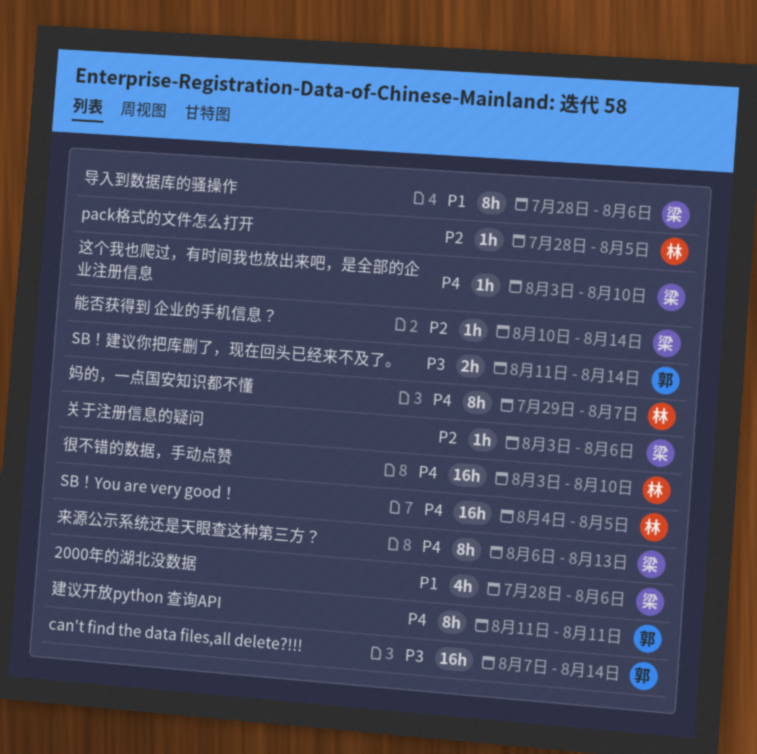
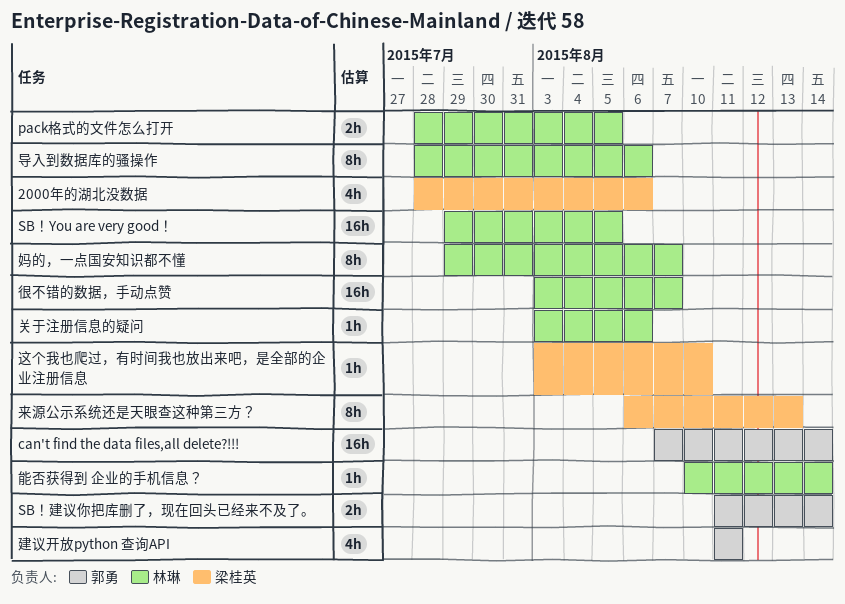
pack格式的文件怎么打开, estimate: 1h -> 2h
SB！You are very good！, start: Aug 4 -> Jul 29
关于注册信息的疑问, owner: 梁桂英 -> 林琳
导入到数据库的骚操作, owner: 梁桂英 -> 林琳
建议开放python 查询API, estimate: 8h -> 4h
很不错的数据，手动点赞, due: Aug 10 -> Aug 7
能否获得到 企业的手机信息？, owner: 梁桂英 -> 林琳

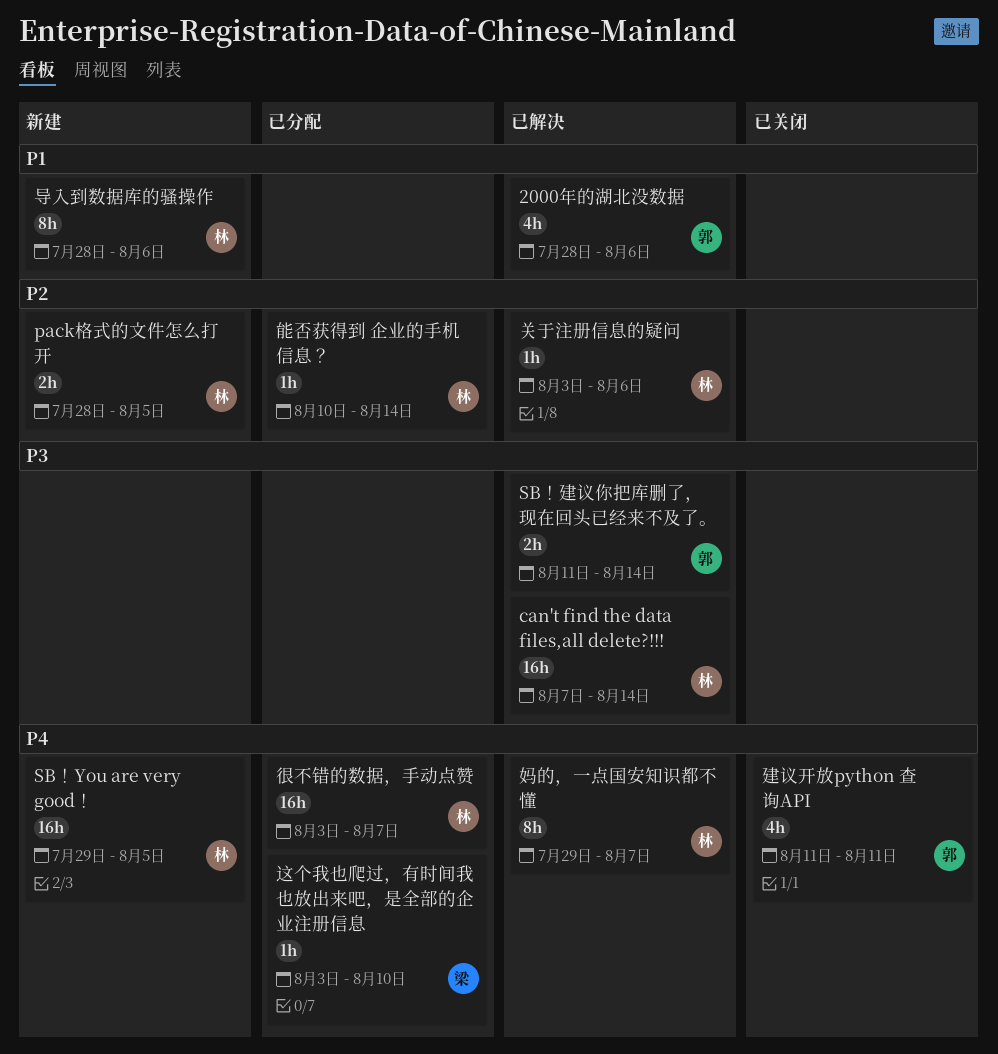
2000年的湖北没数据, owner: 梁桂英 -> 郭勇
can't find the data files,all delete?!!!, owner: 郭勇 -> 林琳
来源公示系统还是天眼查这种第三方？: present -> none

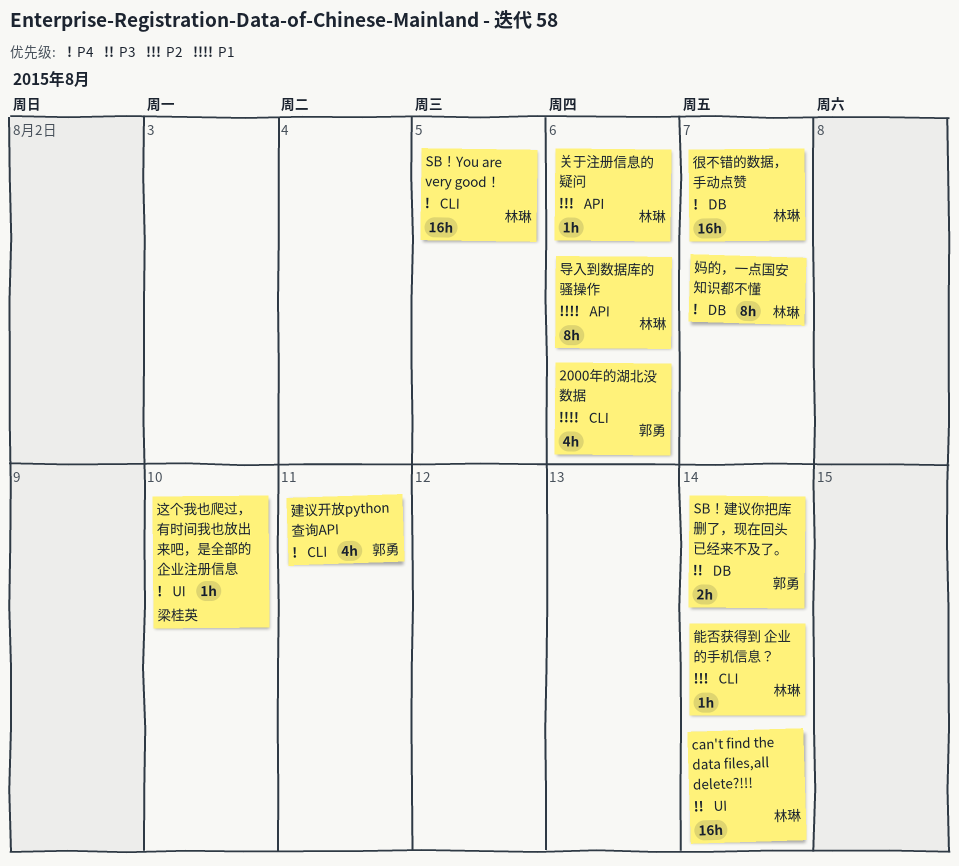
pack格式的文件怎么打开: present -> none

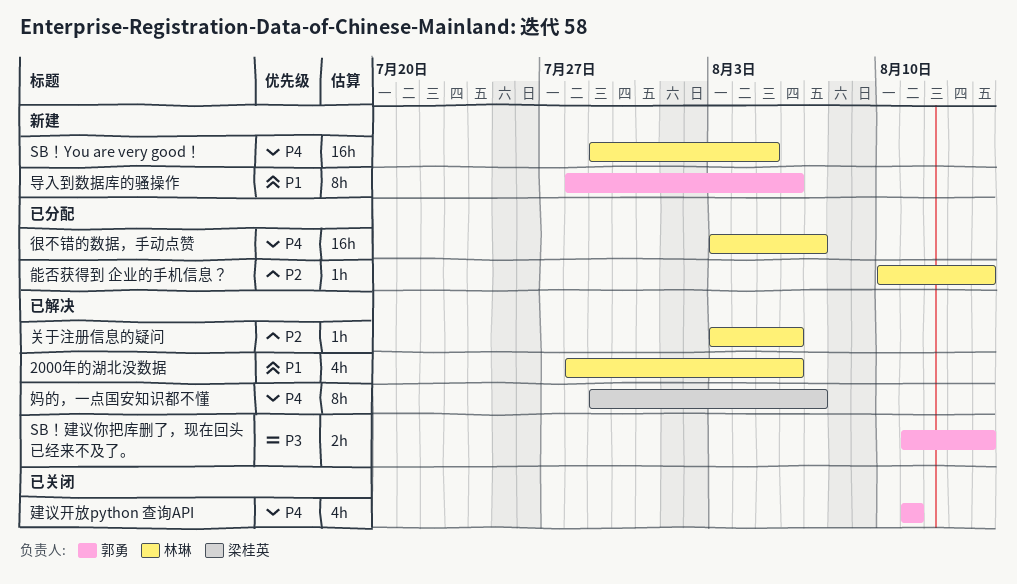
2000年的湖北没数据, owner: 郭勇 -> 林琳
can't find the data files,all delete?!!!: present -> none
妈的，一点国安知识都不懂, owner: 林琳 -> 梁桂英
导入到数据库的骚操作, owner: 林琳 -> 郭勇
这个我也爬过，有时间我也放出来吧，是全部的企业注册信息: present -> none

